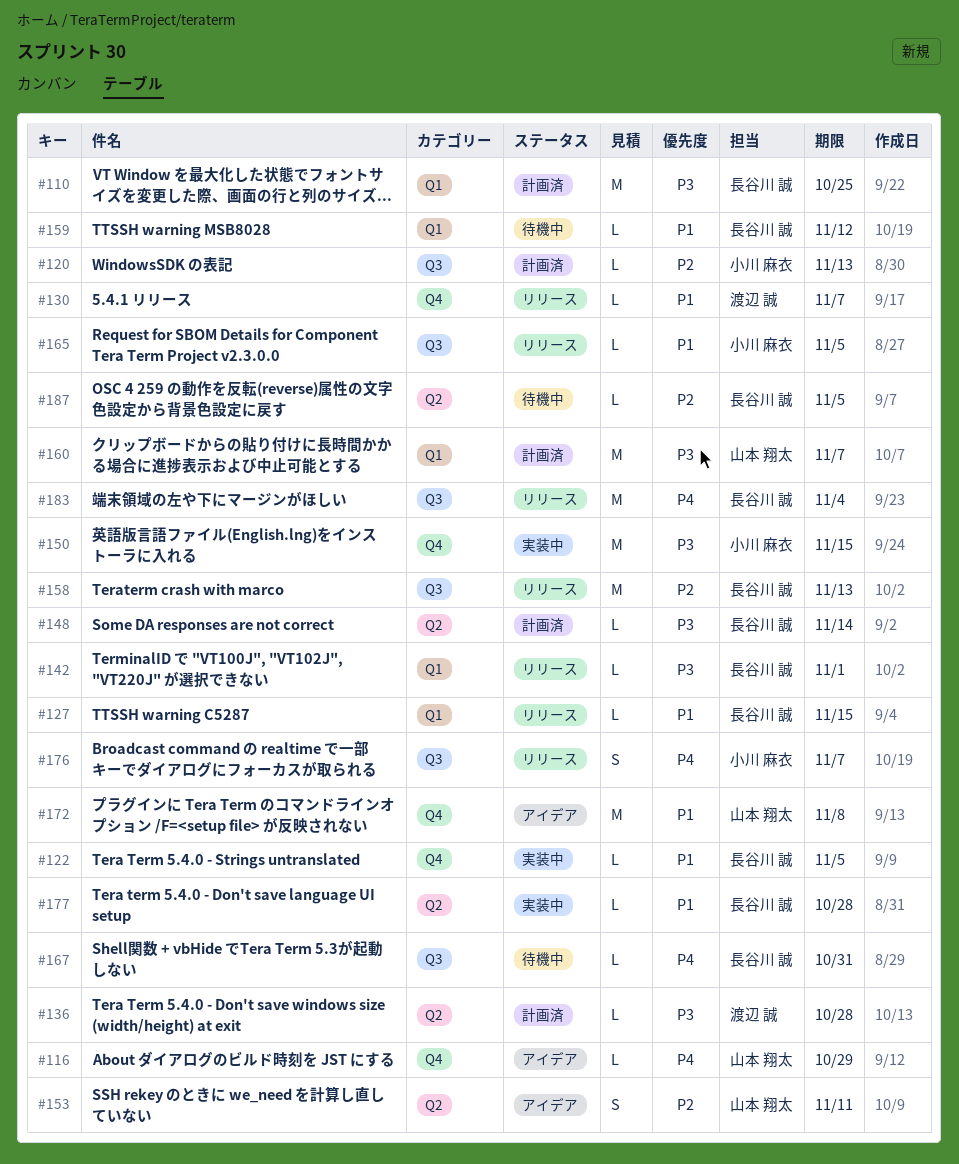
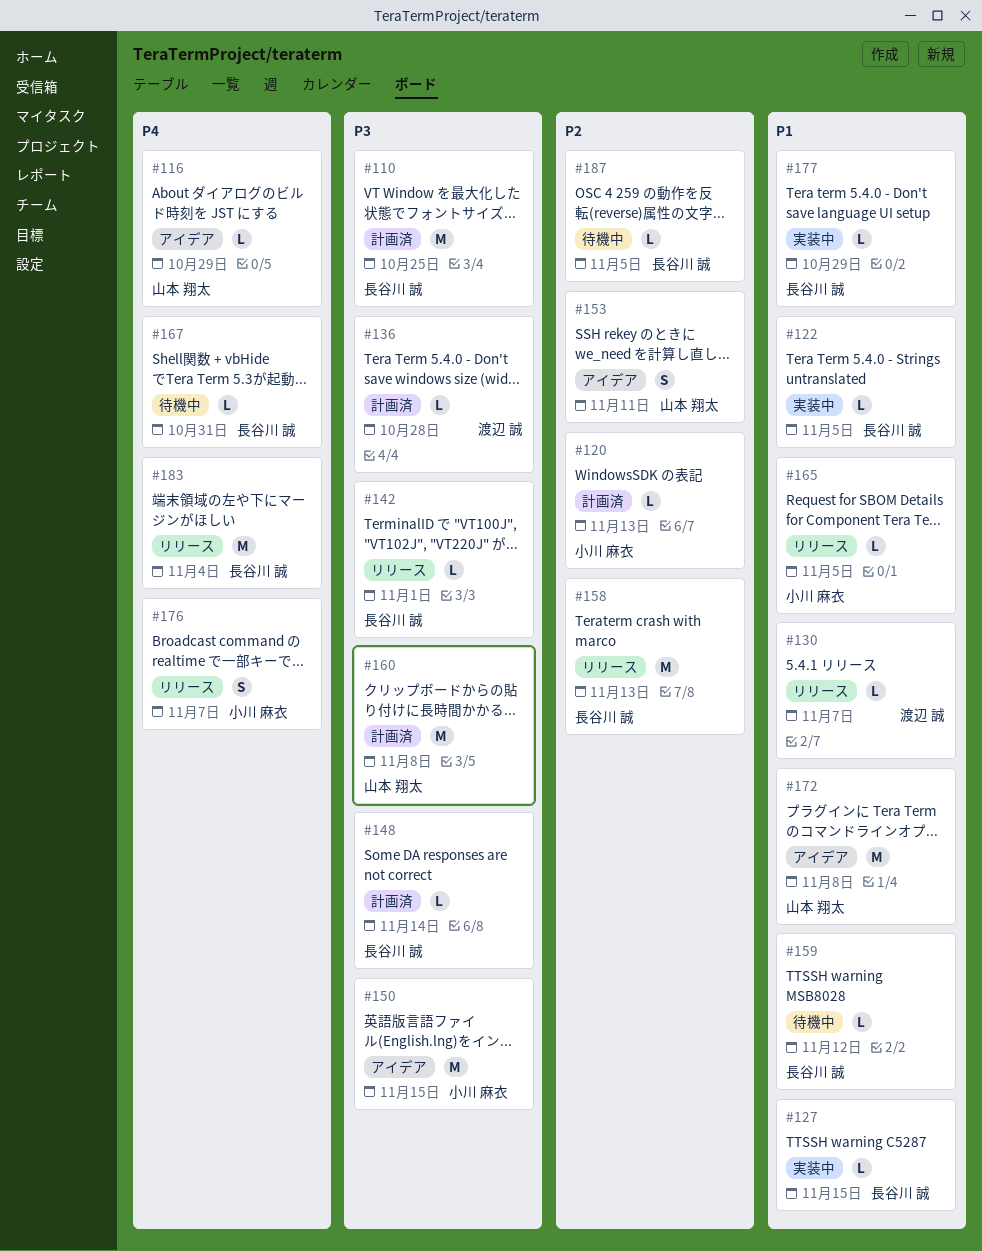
#127, status: リリース -> 実装中
#150, status: 実装中 -> アイデア
#160, due: Nov 7 -> Nov 8
#177, due: Oct 28 -> Oct 29

